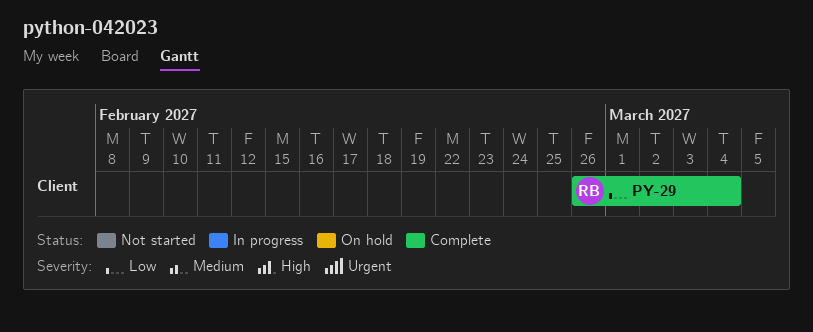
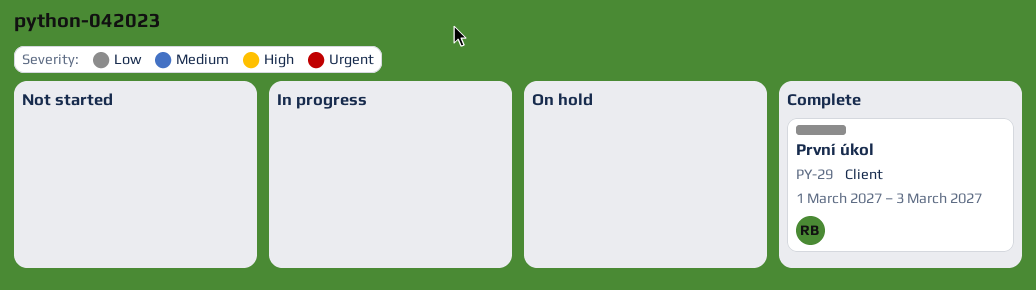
PY-29, start: Feb 26 -> Mar 1
PY-29, due: Mar 4 -> Mar 3

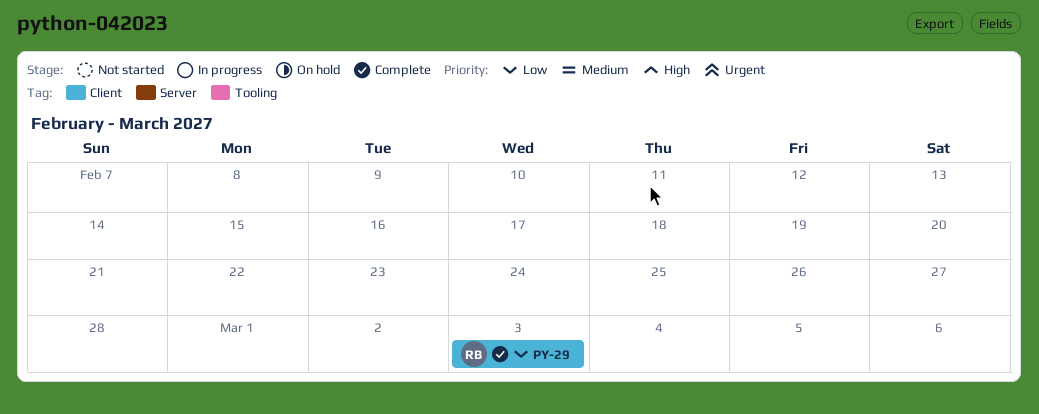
PY-29, start: Mar 1 -> Mar 3

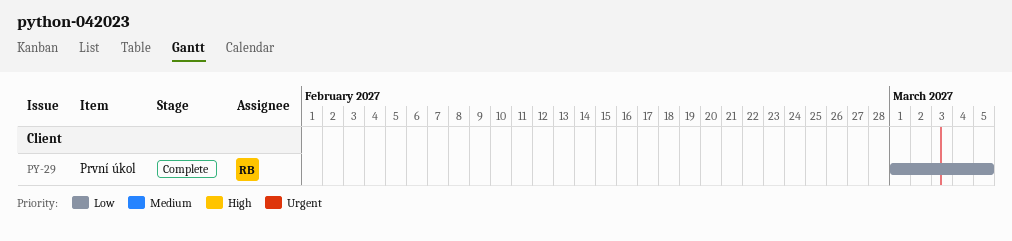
PY-29, start: Mar 3 -> Mar 1
PY-29, due: Mar 3 -> Mar 5

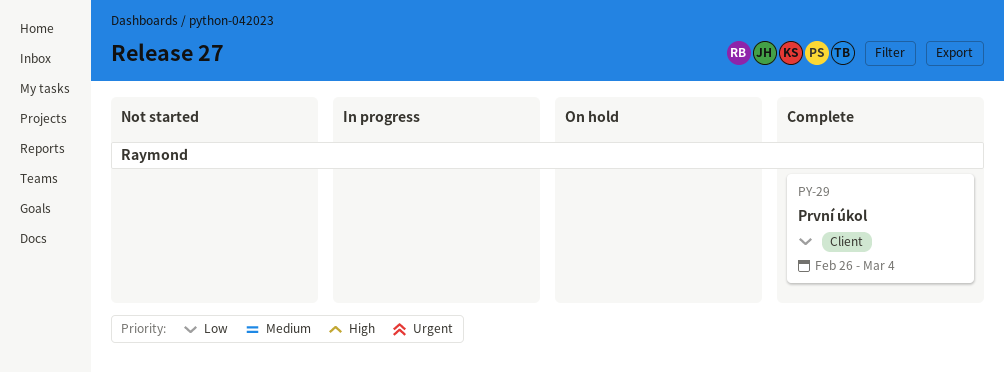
PY-29, start: Mar 1 -> Feb 26
PY-29, due: Mar 5 -> Mar 4

